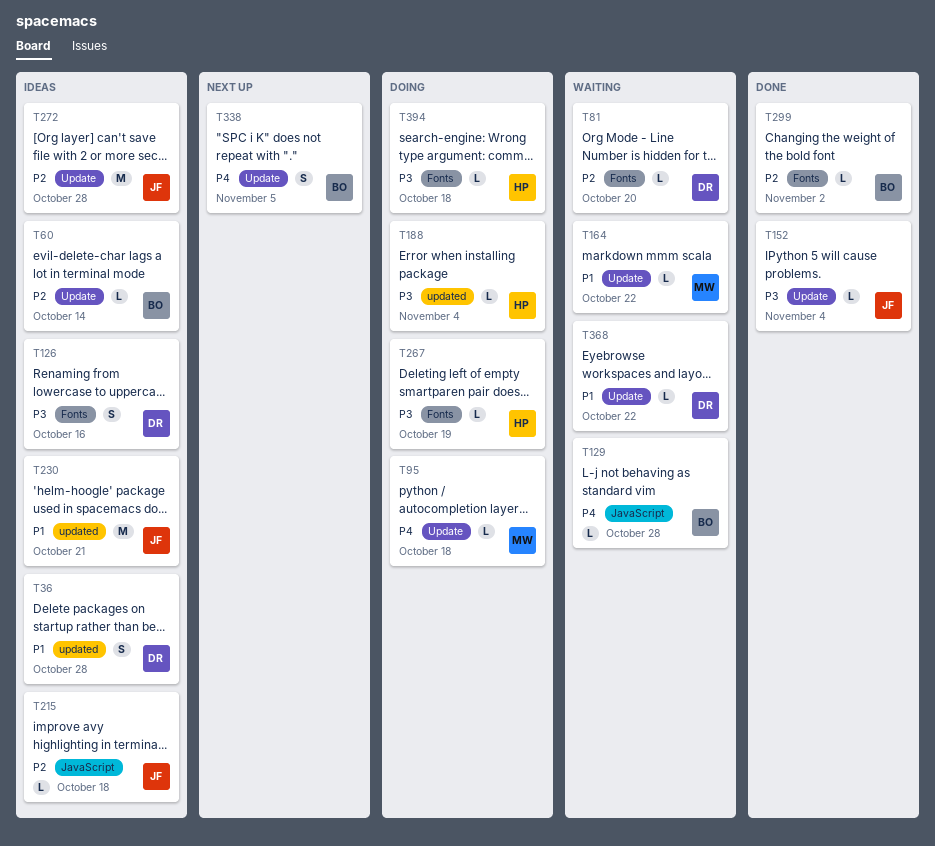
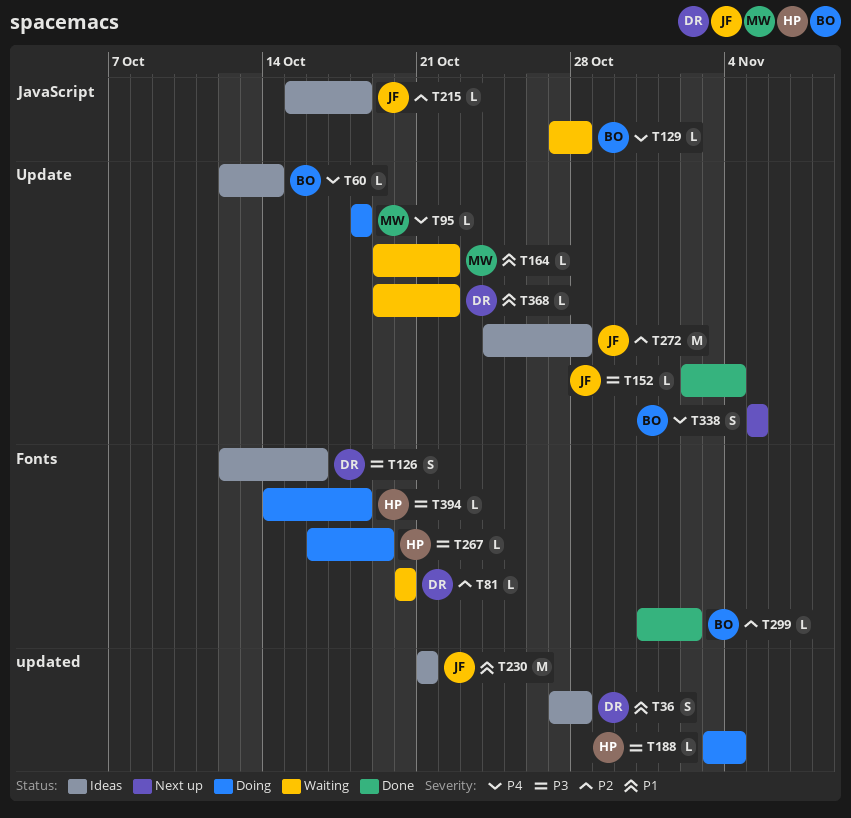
T60, priority: P2 -> P4

